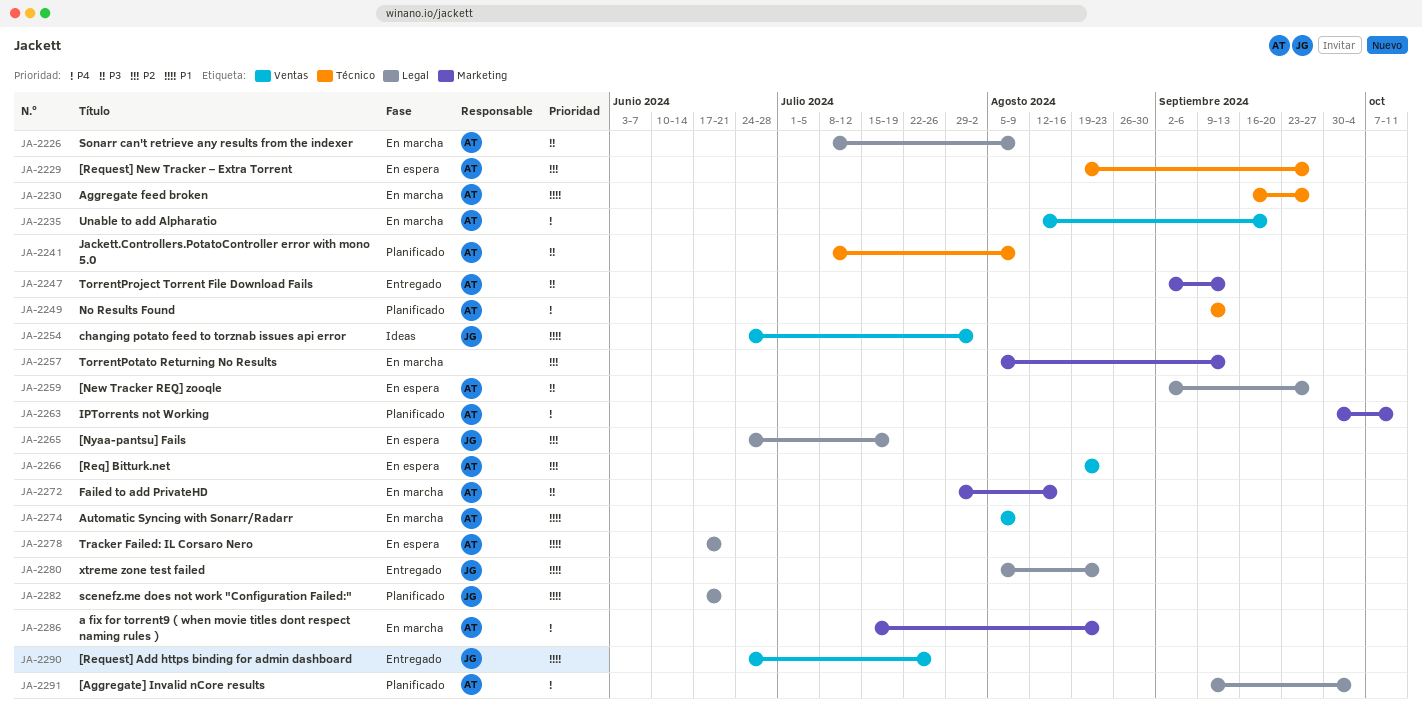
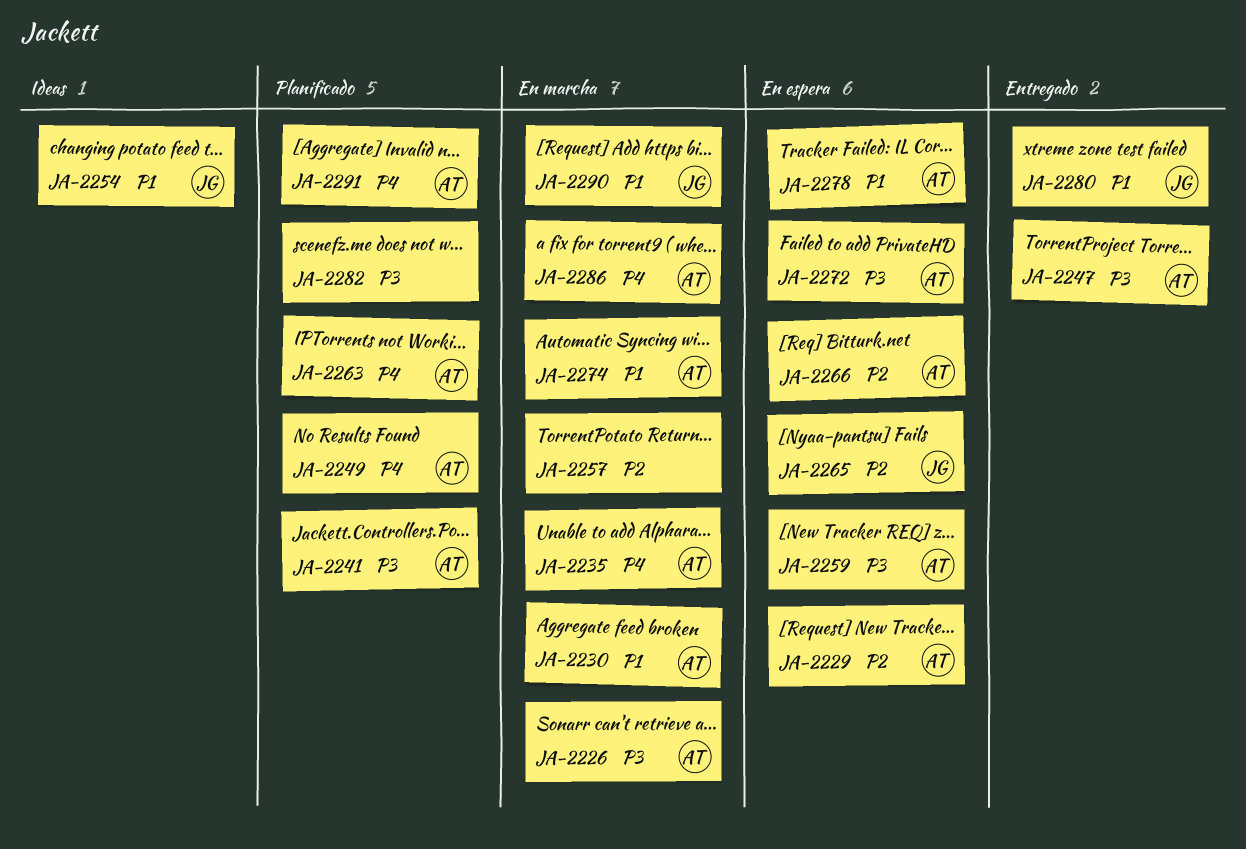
JA-2272, status: En marcha -> En espera
JA-2282, owner: JG -> none
JA-2282, priority: P1 -> P3
JA-2290, status: Entregado -> En marcha

